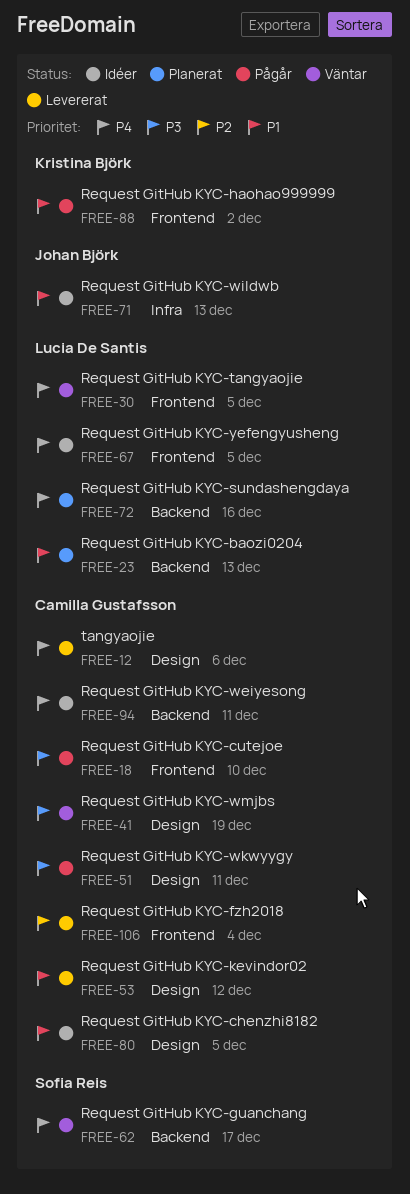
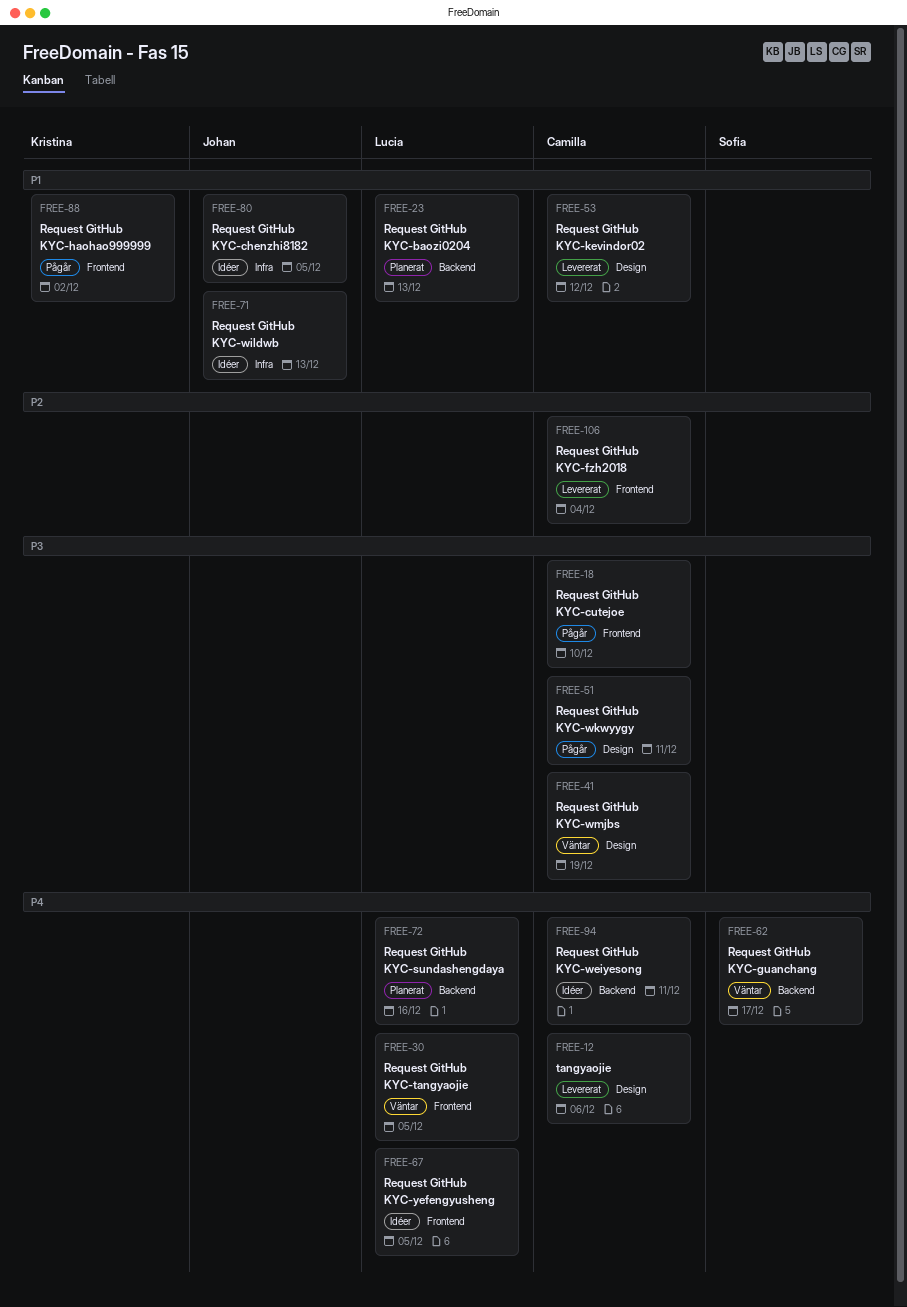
FREE-80, owner: Camilla Gustafsson -> Johan Björk
FREE-80, label: Design -> Infra

